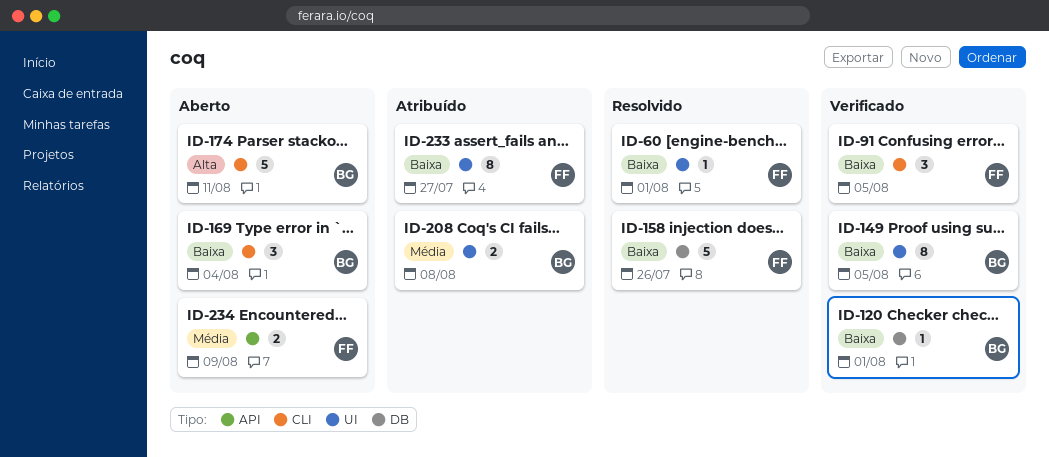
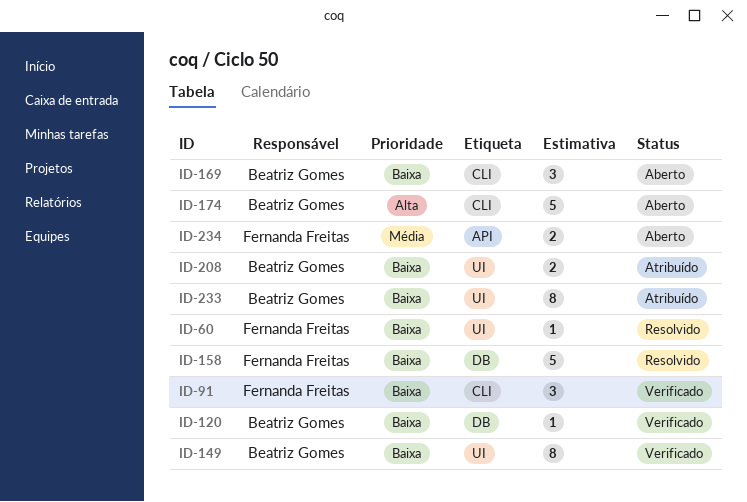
ID-208, priority: Média -> Baixa
ID-233, owner: Fernanda Freitas -> Beatriz Gomes

